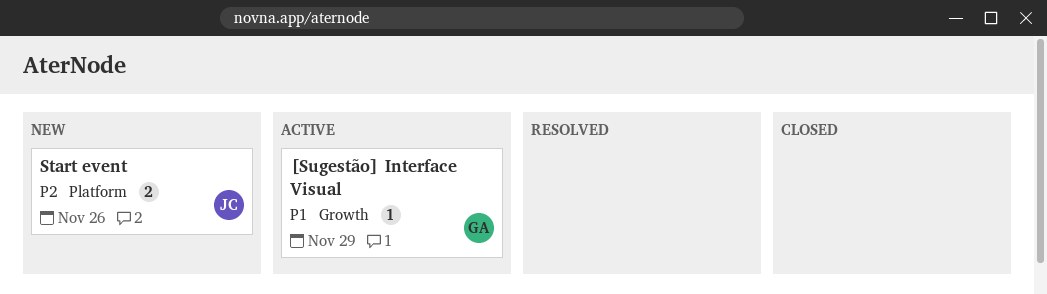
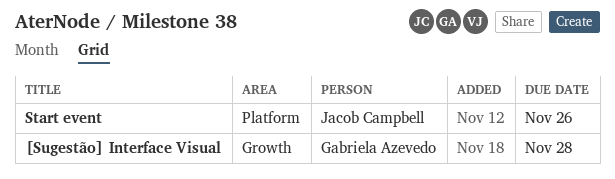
[Sugestão] Interface Visual, due: Nov 29 -> Nov 28

